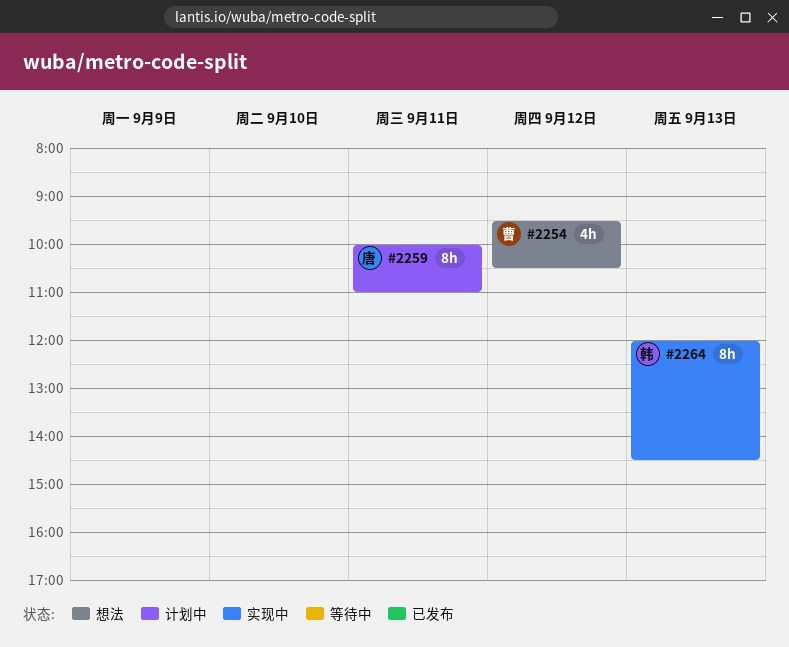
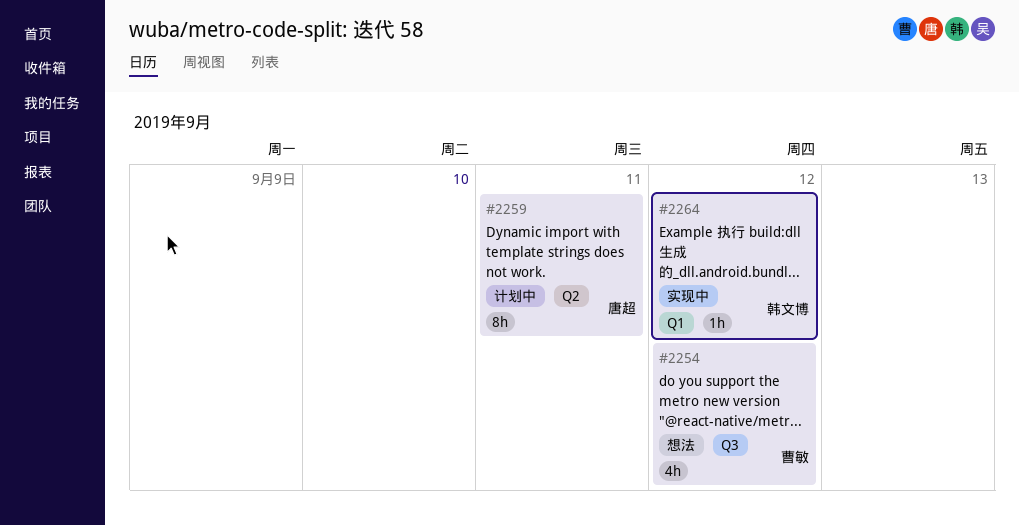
#2264, estimate: 8h -> 1h
#2264, day: Sep 13 -> Sep 12

